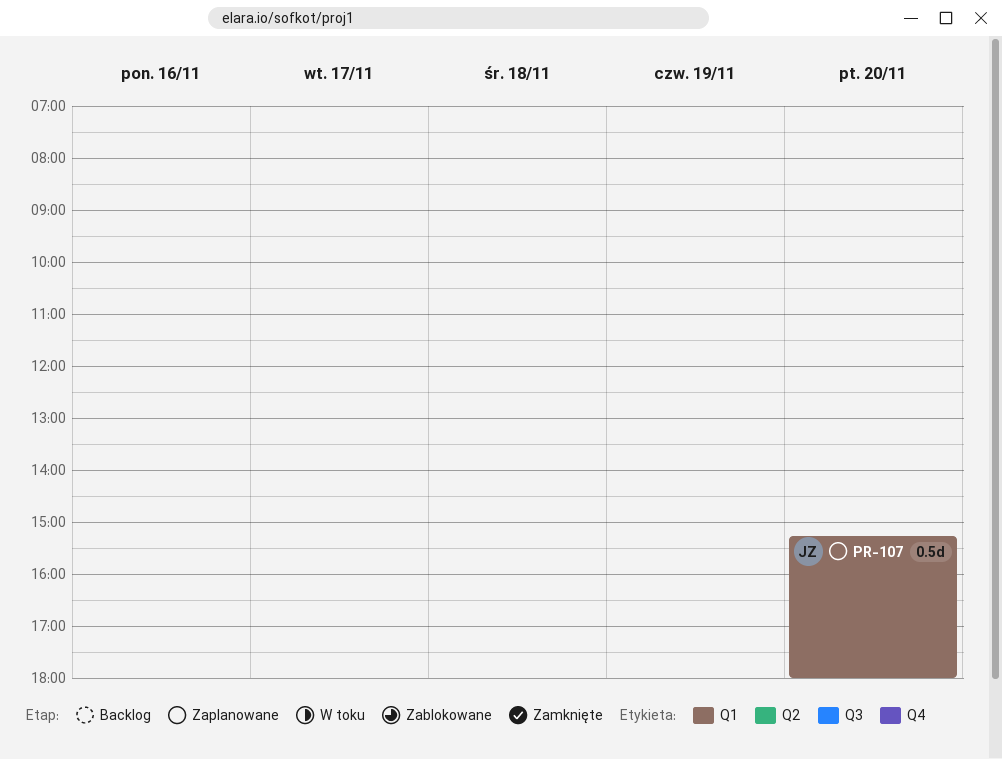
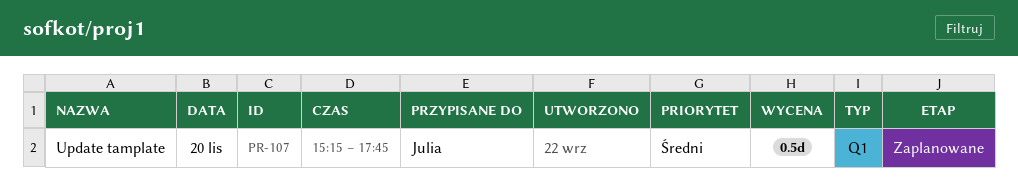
PR-107, ends: 18:00 -> 17:45

